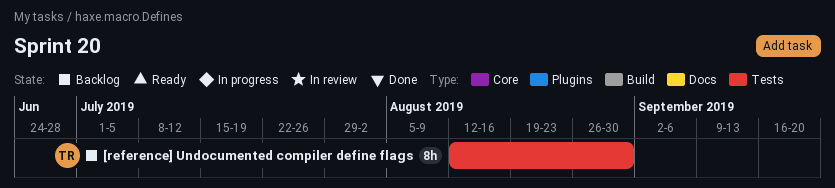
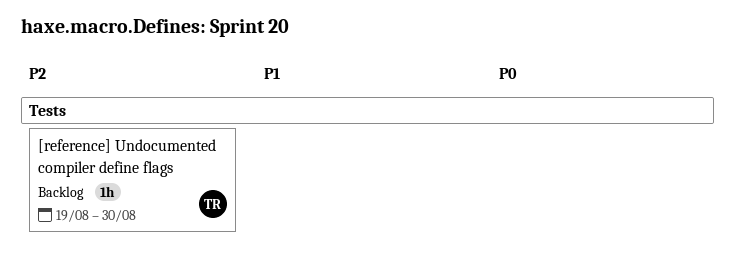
[reference] Undocumented compiler define flags, estimate: 8h -> 1h
[reference] Undocumented compiler define flags, start: Aug 12 -> Aug 19

